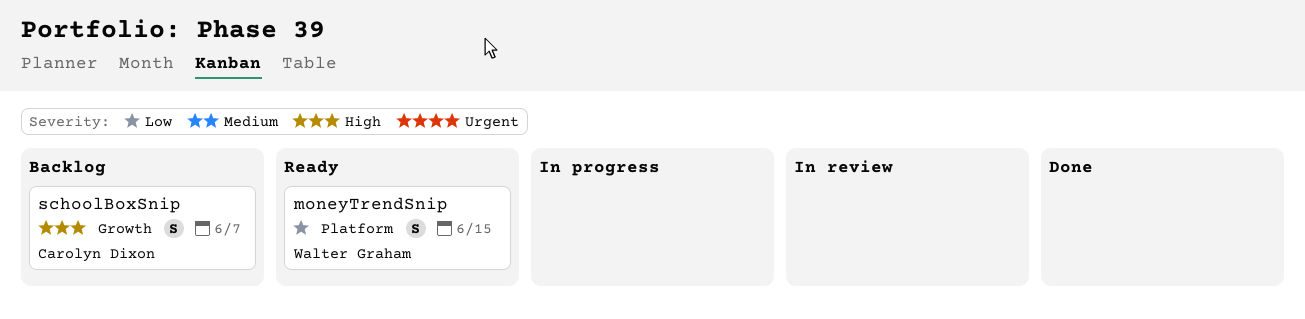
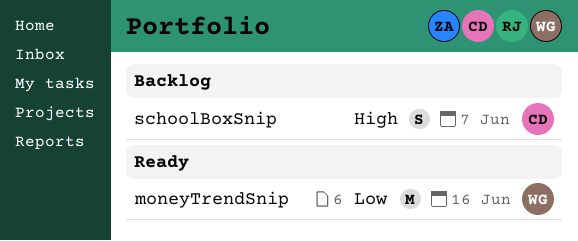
moneyTrendSnip, estimate: S -> M
moneyTrendSnip, due: Jun 15 -> Jun 16

